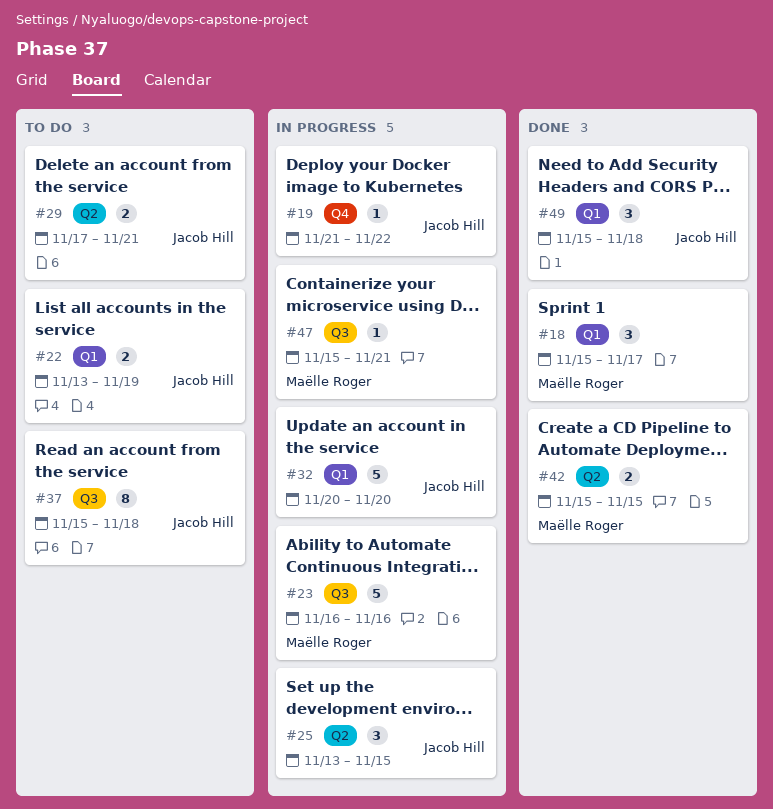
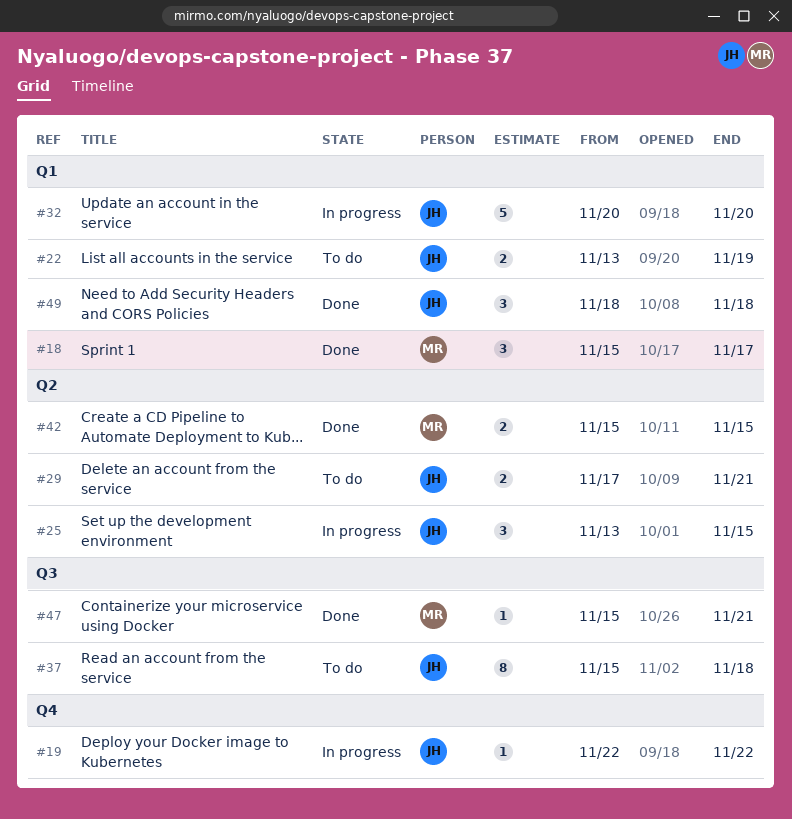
#19, start: Nov 21 -> Nov 22
#23: present -> none
#47, status: In progress -> Done
#49, start: Nov 15 -> Nov 18

